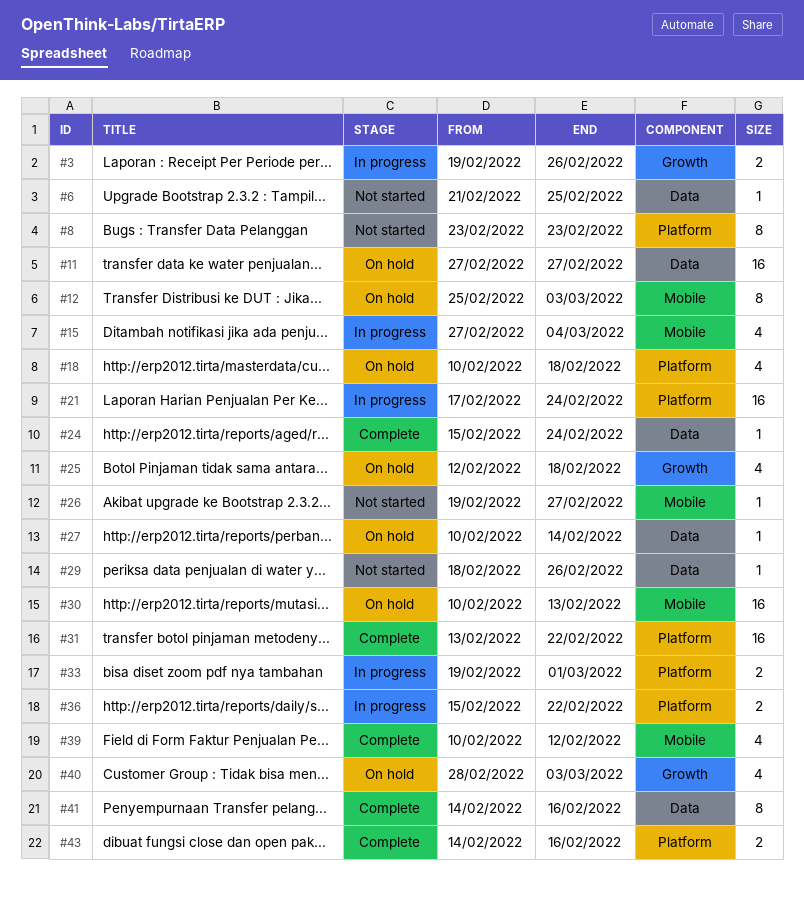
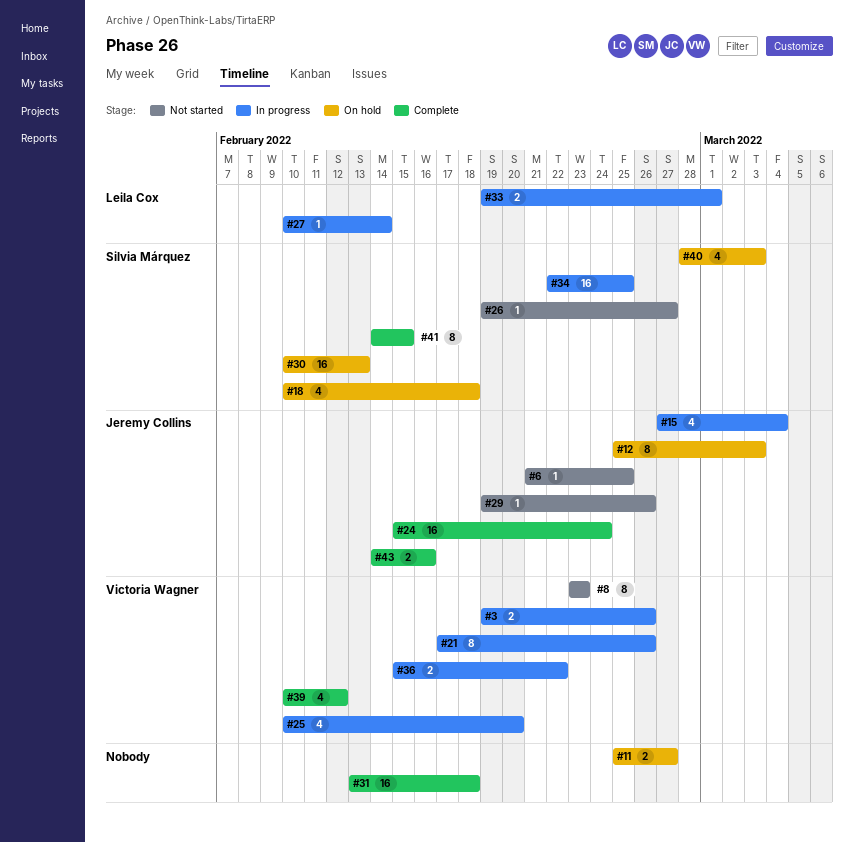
#11, estimate: 16 -> 2
#11, start: Feb 27 -> Feb 25
#21, estimate: 16 -> 8
#21, due: Feb 24 -> Feb 26
#24, estimate: 1 -> 16
#25, status: On hold -> In progress
#25, start: Feb 12 -> Feb 10
#25, due: Feb 18 -> Feb 20
#27, status: On hold -> In progress
#29, start: Feb 18 -> Feb 19
#31, due: Feb 22 -> Feb 18
#34: none -> present
#41, due: Feb 16 -> Feb 15

